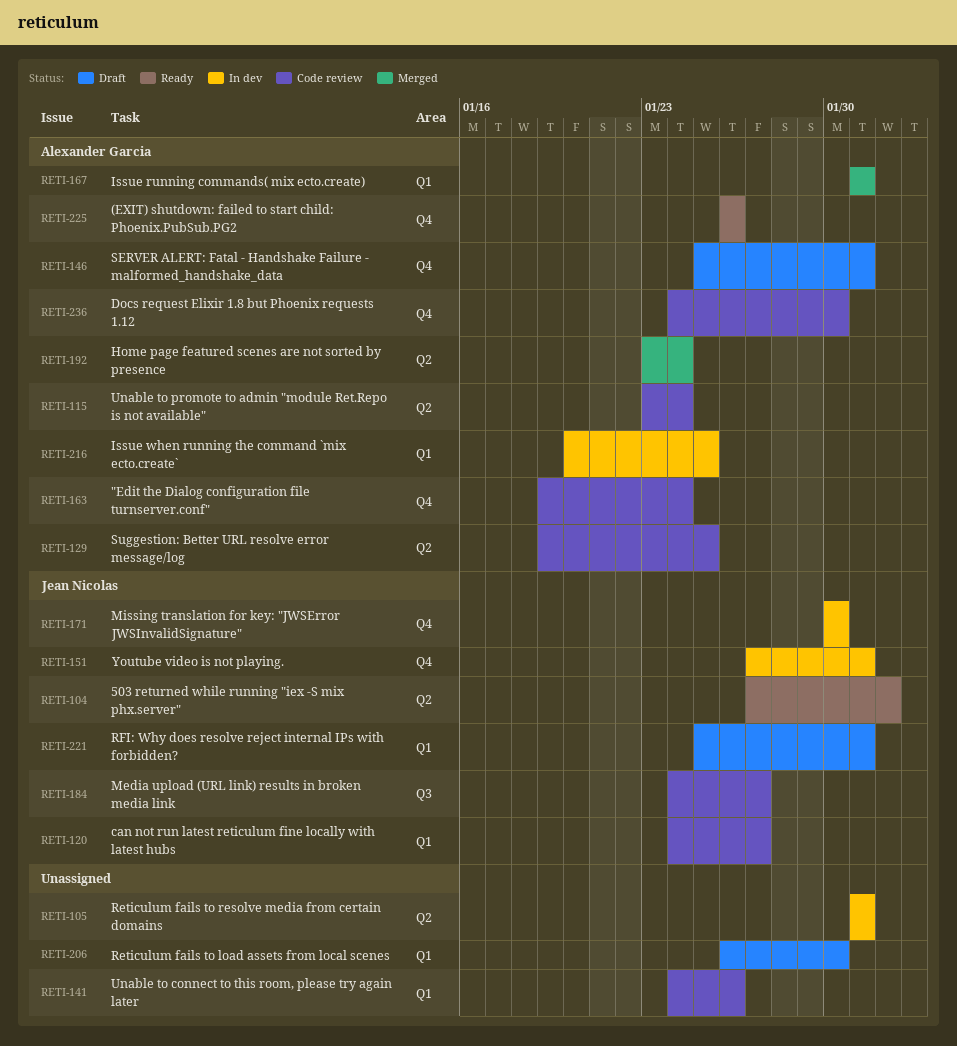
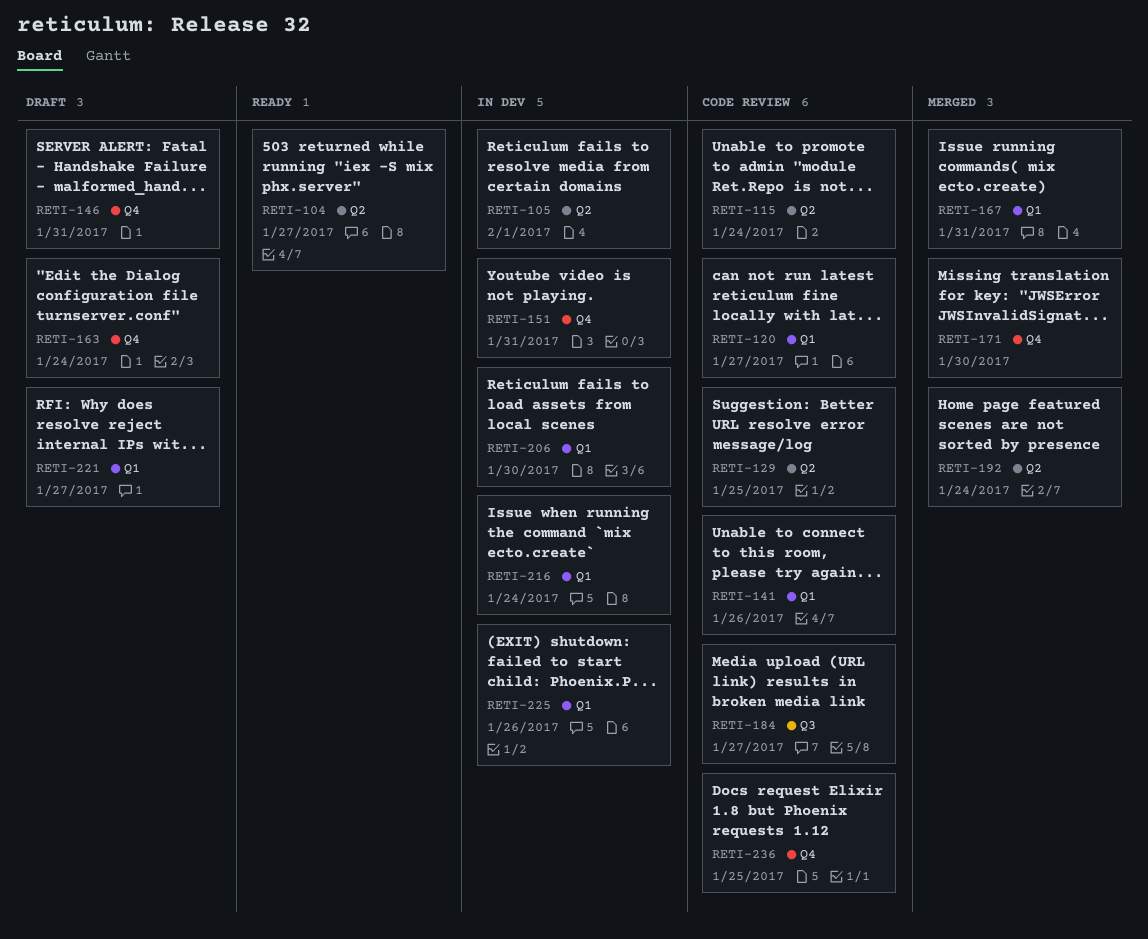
RETI-104, due: Feb 1 -> Jan 27
RETI-105, due: Jan 31 -> Feb 1
RETI-163, status: Code review -> Draft
RETI-171, status: In dev -> Merged
RETI-206, status: Draft -> In dev
RETI-216, due: Jan 25 -> Jan 24
RETI-221, due: Jan 31 -> Jan 27
RETI-225, status: Ready -> In dev
RETI-225, label: Q4 -> Q1
RETI-236, due: Jan 30 -> Jan 25

